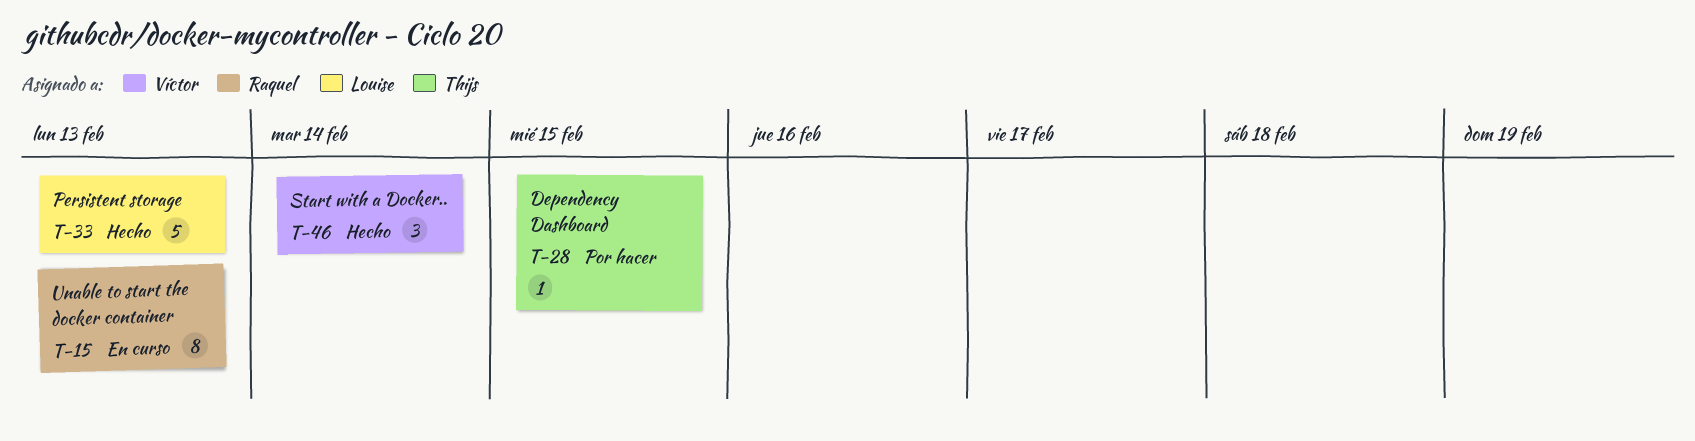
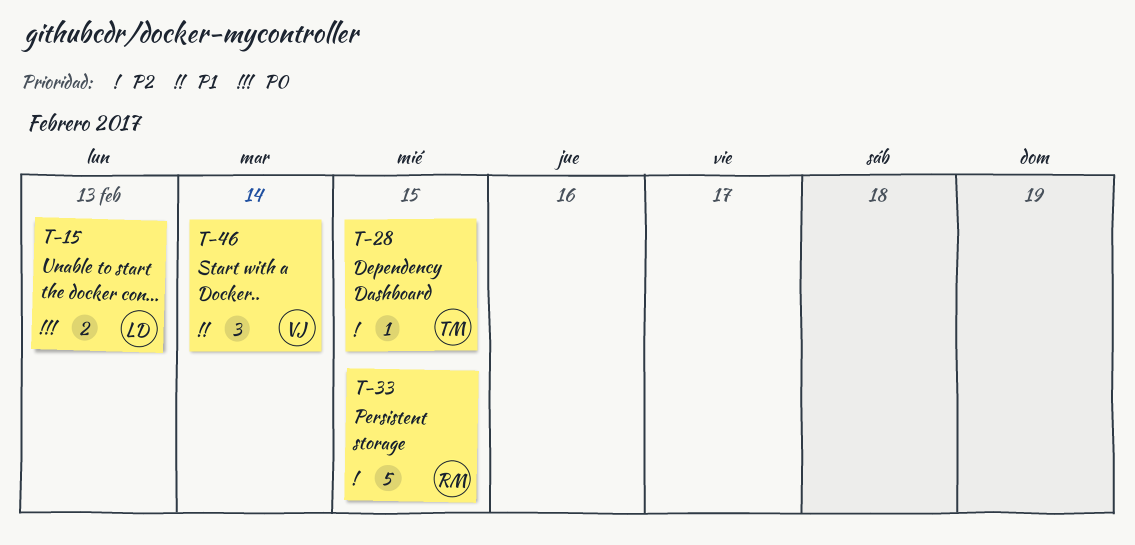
T-15, owner: Raquel -> Louise
T-15, estimate: 8 -> 2
T-33, owner: Louise -> Raquel
T-33, due: Feb 13 -> Feb 15

